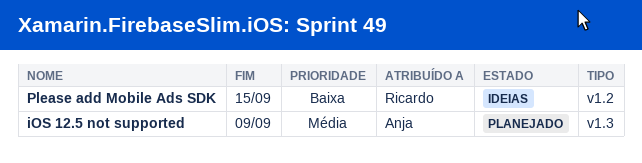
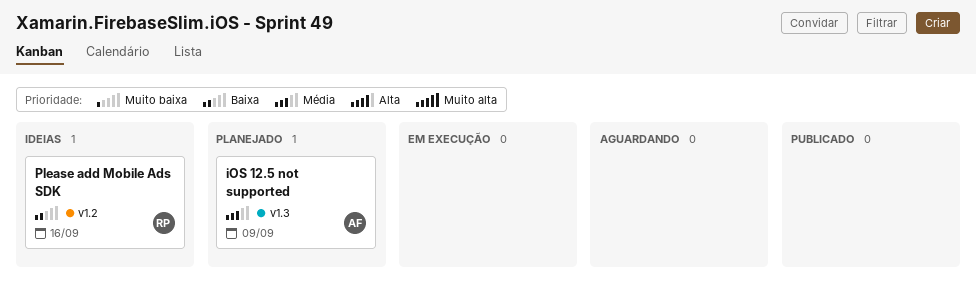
Please add Mobile Ads SDK, due: Sep 15 -> Sep 16

